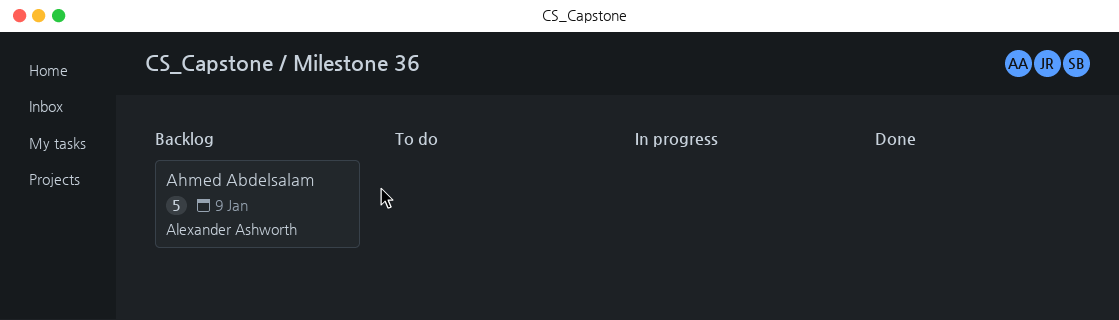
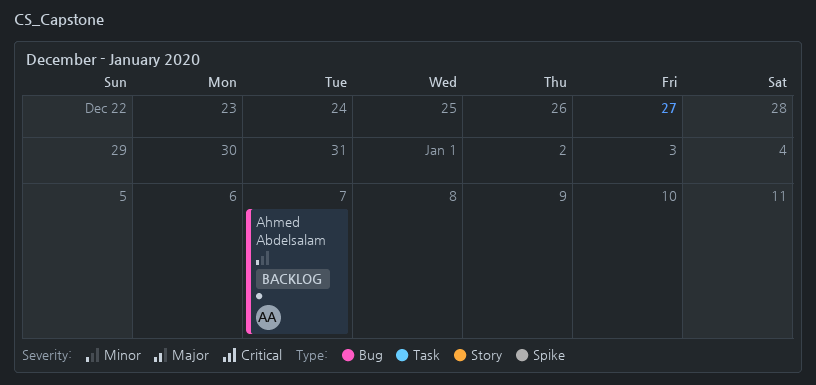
Ahmed Abdelsalam, estimate: 5 -> 1
Ahmed Abdelsalam, due: Jan 9 -> Jan 7

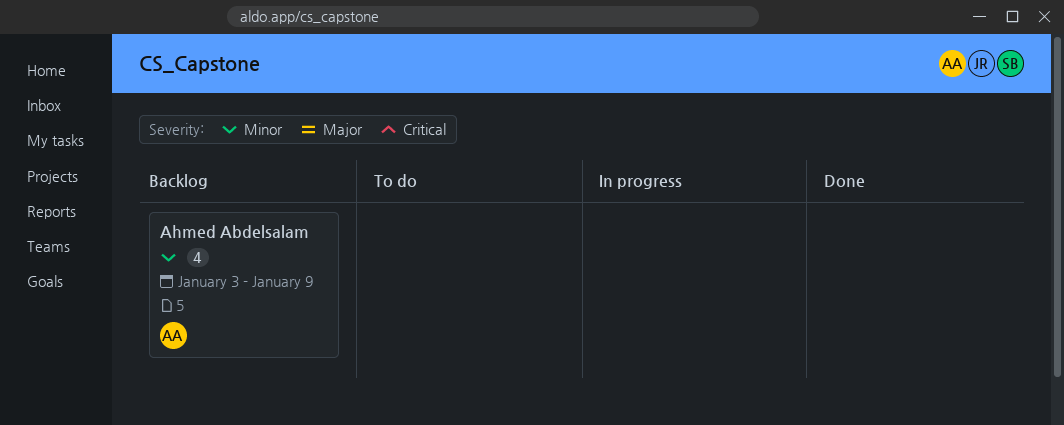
Ahmed Abdelsalam, estimate: 1 -> 4
Ahmed Abdelsalam, due: Jan 7 -> Jan 9

